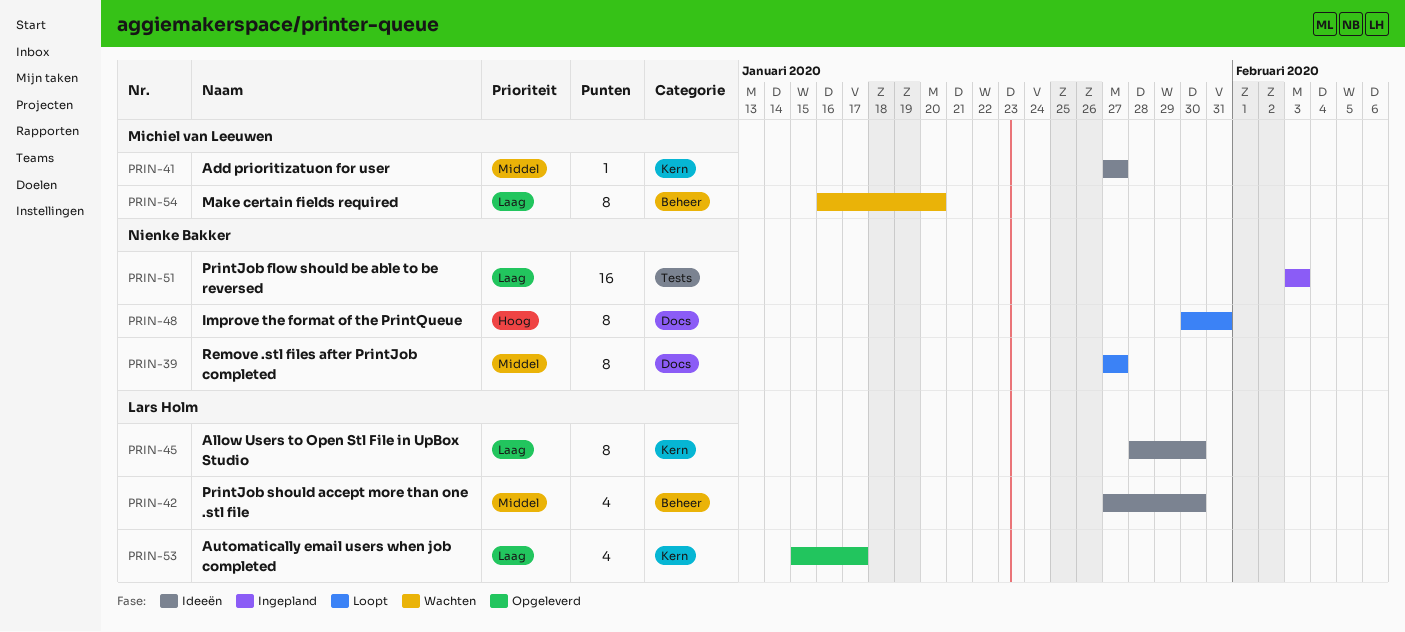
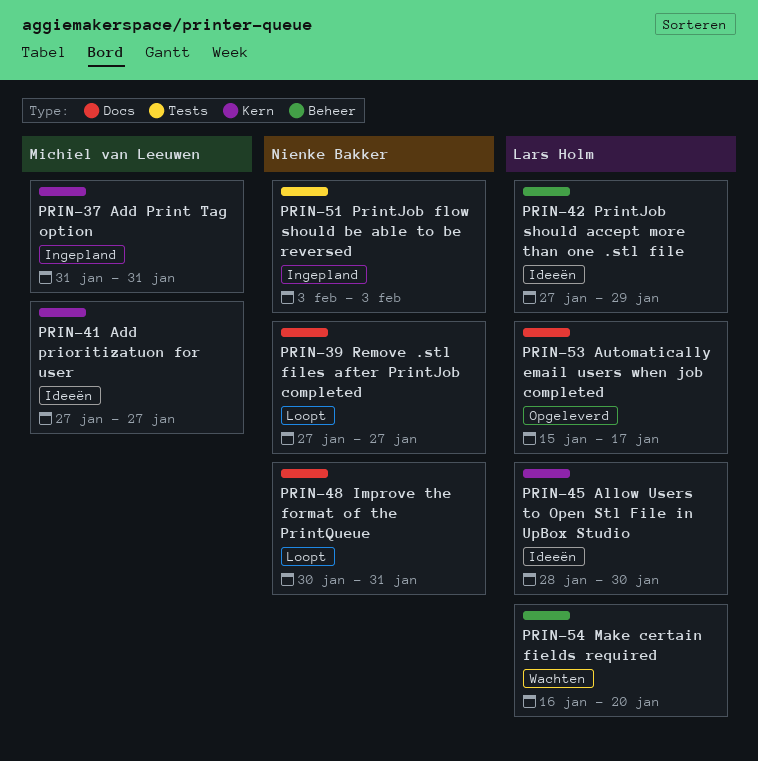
PRIN-37: none -> present
PRIN-42, due: Jan 30 -> Jan 29
PRIN-53, label: Kern -> Docs
PRIN-54, owner: Michiel van Leeuwen -> Lars Holm

